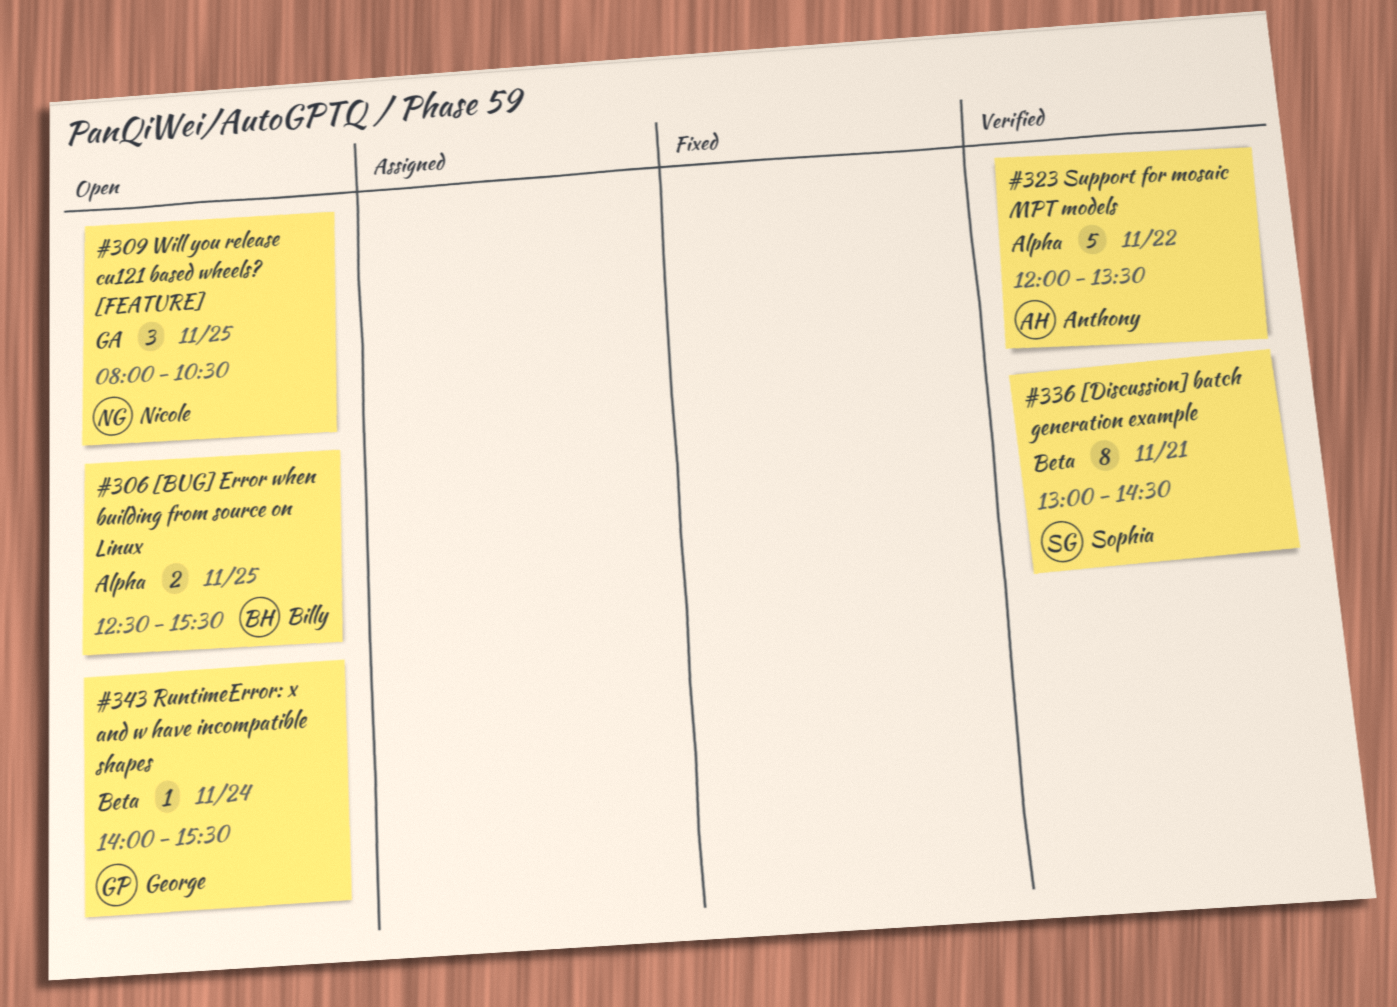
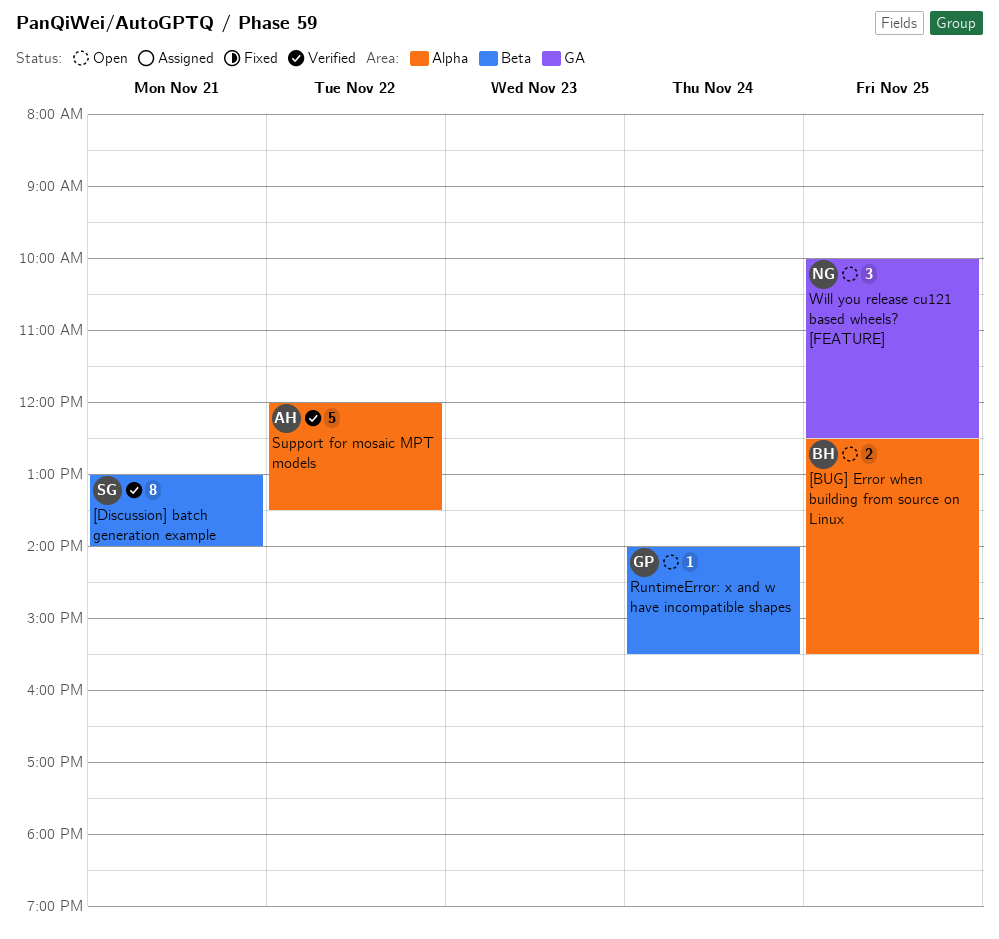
[Discussion] batch generation example, ends: 14:30 -> 14:00
Will you release cu121 based wheels? [FEATURE], begins: 08:00 -> 10:00
Will you release cu121 based wheels? [FEATURE], ends: 10:30 -> 12:30

